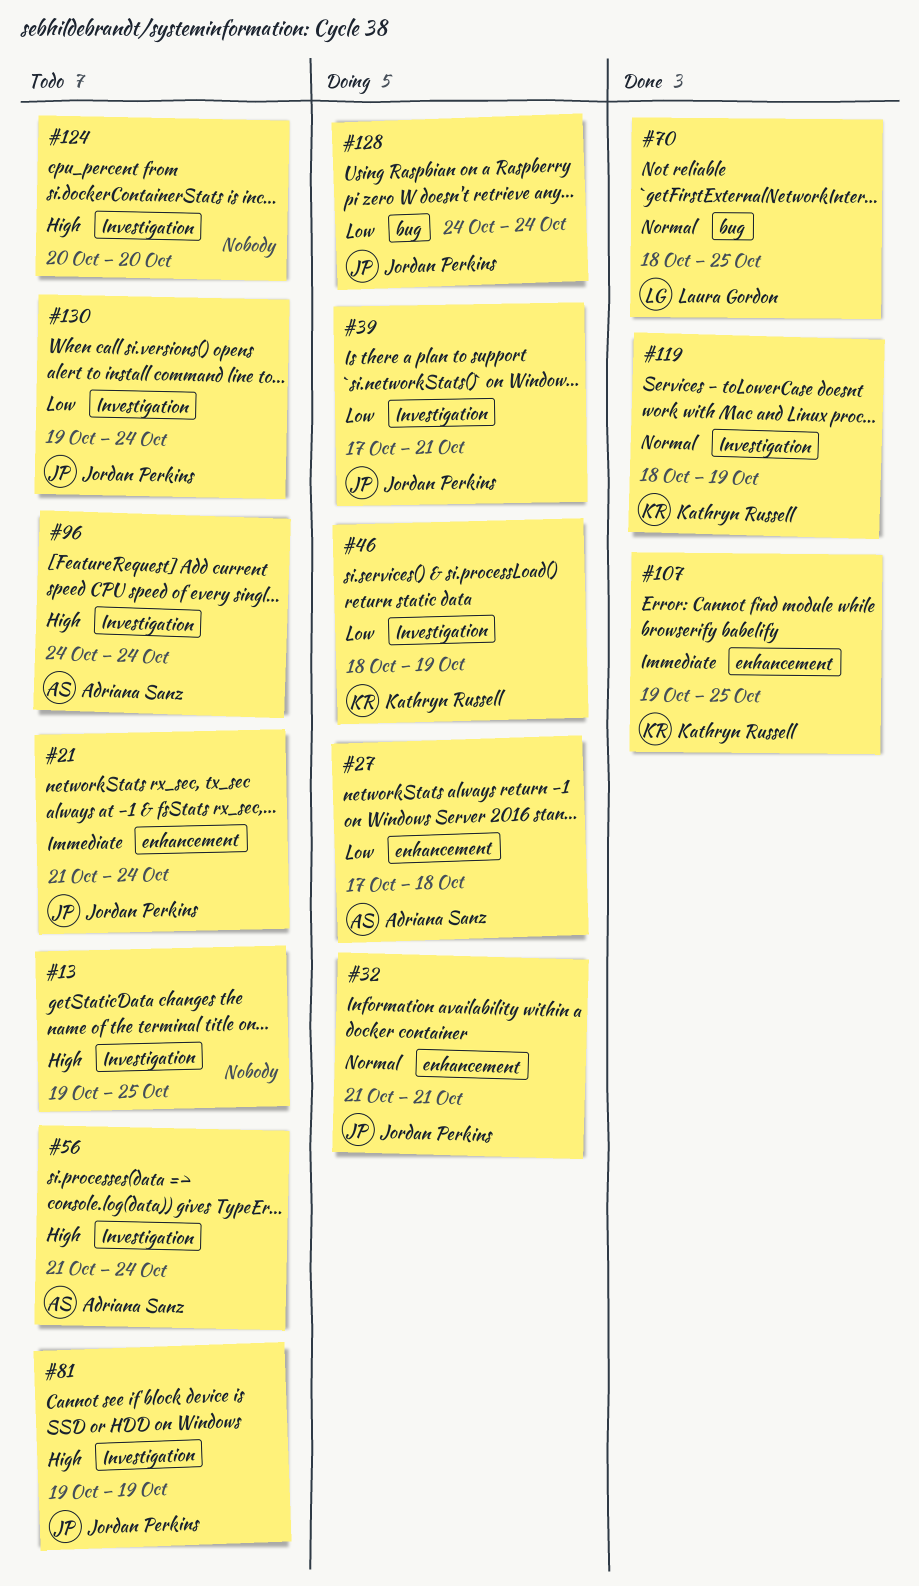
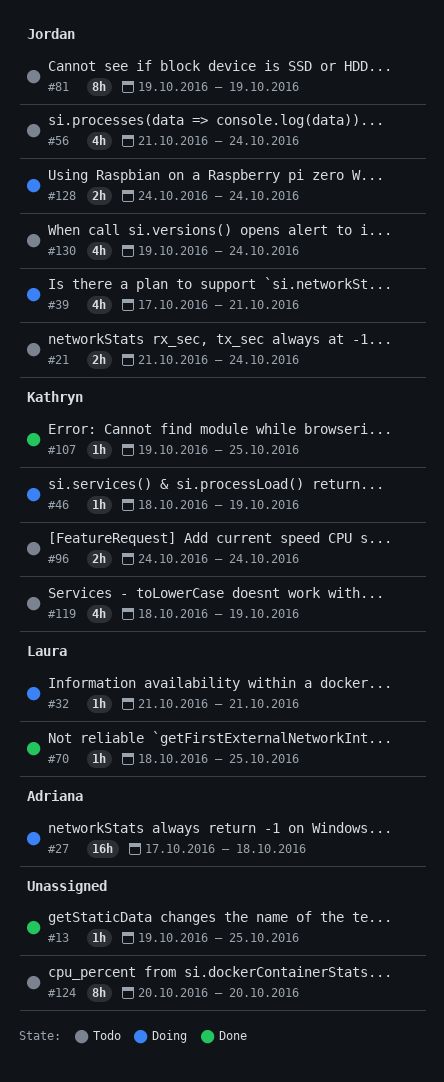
#13, status: Todo -> Done
#32, owner: Jordan Perkins -> Laura Gordon
#56, owner: Adriana Sanz -> Jordan Perkins
#96, owner: Adriana Sanz -> Kathryn Russell
#119, status: Done -> Todo

